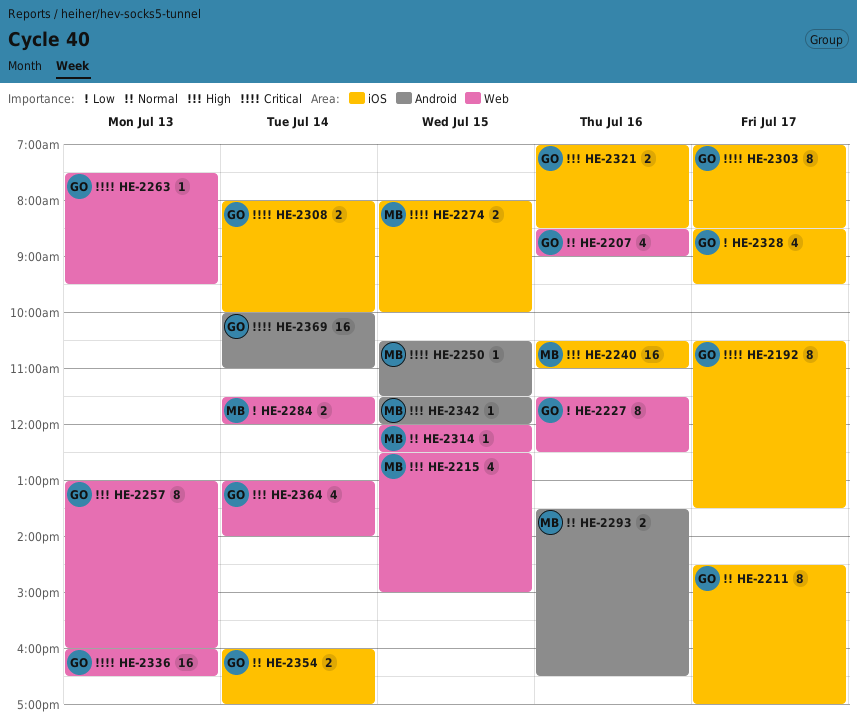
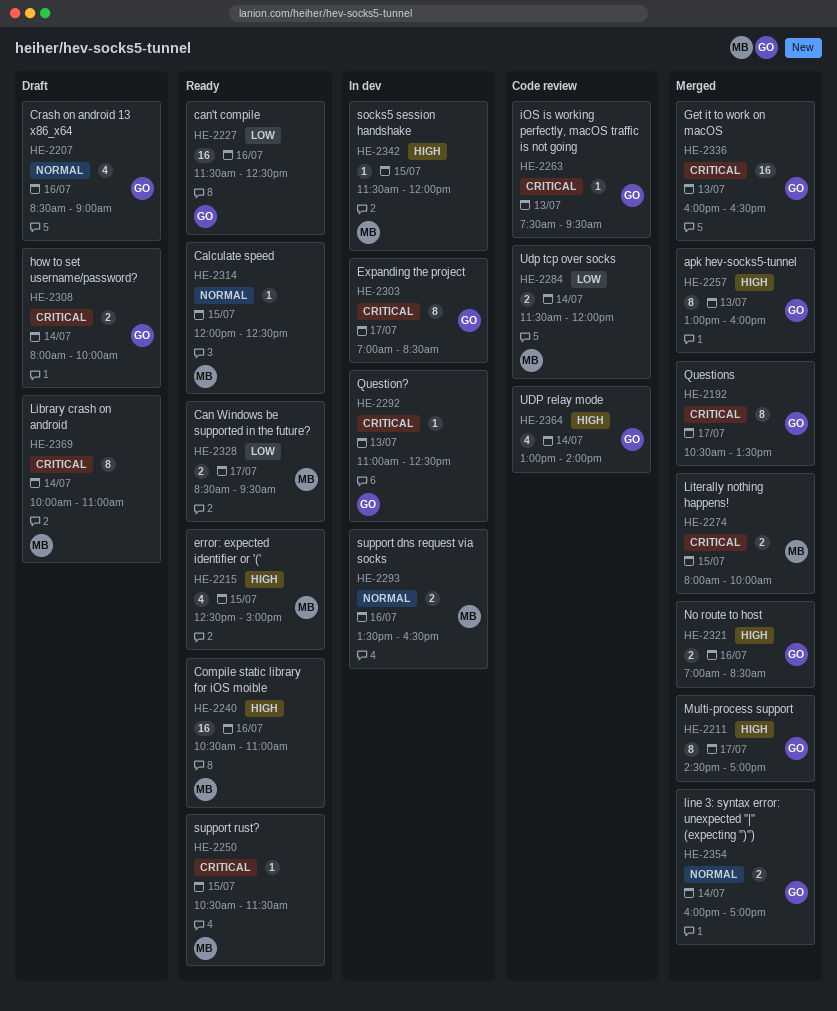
HE-2211, priority: Normal -> High
HE-2227, estimate: 8 -> 16
HE-2292: none -> present
HE-2328, owner: GO -> MB
HE-2328, estimate: 4 -> 2
HE-2369, owner: GO -> MB
HE-2369, estimate: 16 -> 8

